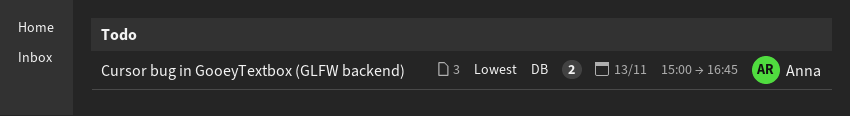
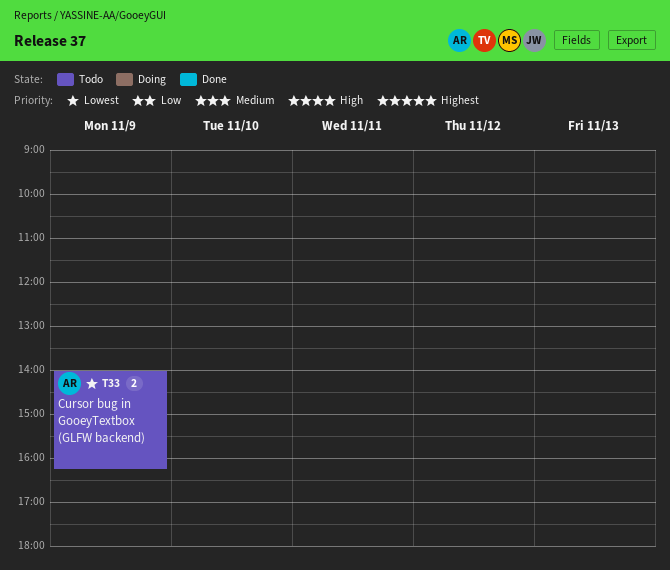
Cursor bug in GooeyTextbox (GLFW backend), day: Nov 13 -> Nov 9
Cursor bug in GooeyTextbox (GLFW backend), begins: 15:00 -> 14:00
Cursor bug in GooeyTextbox (GLFW backend), ends: 16:45 -> 16:15

